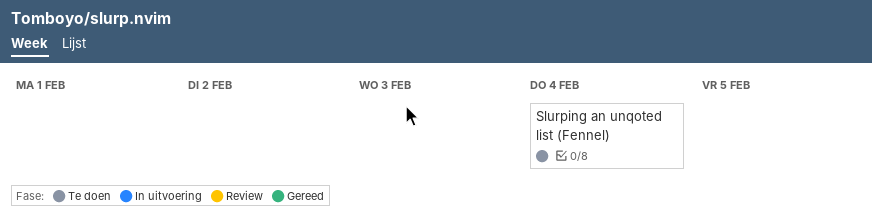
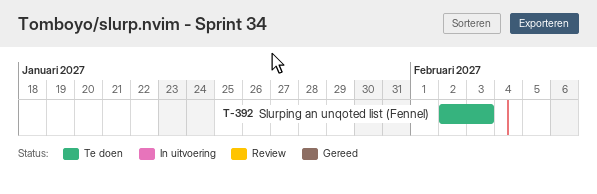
Slurping an unqoted list (Fennel), due: Feb 4 -> Feb 3

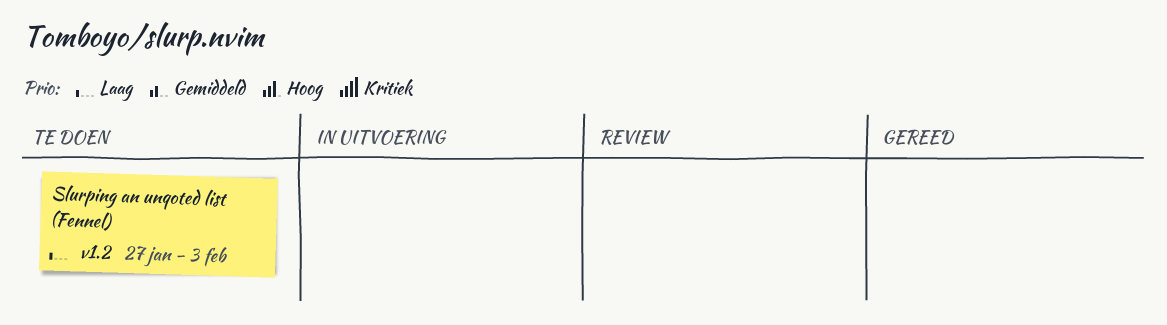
Slurping an unqoted list (Fennel), start: Feb 2 -> Jan 27

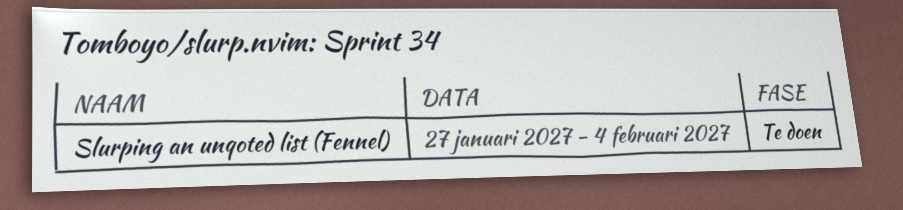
Slurping an unqoted list (Fennel), due: Feb 3 -> Feb 4

